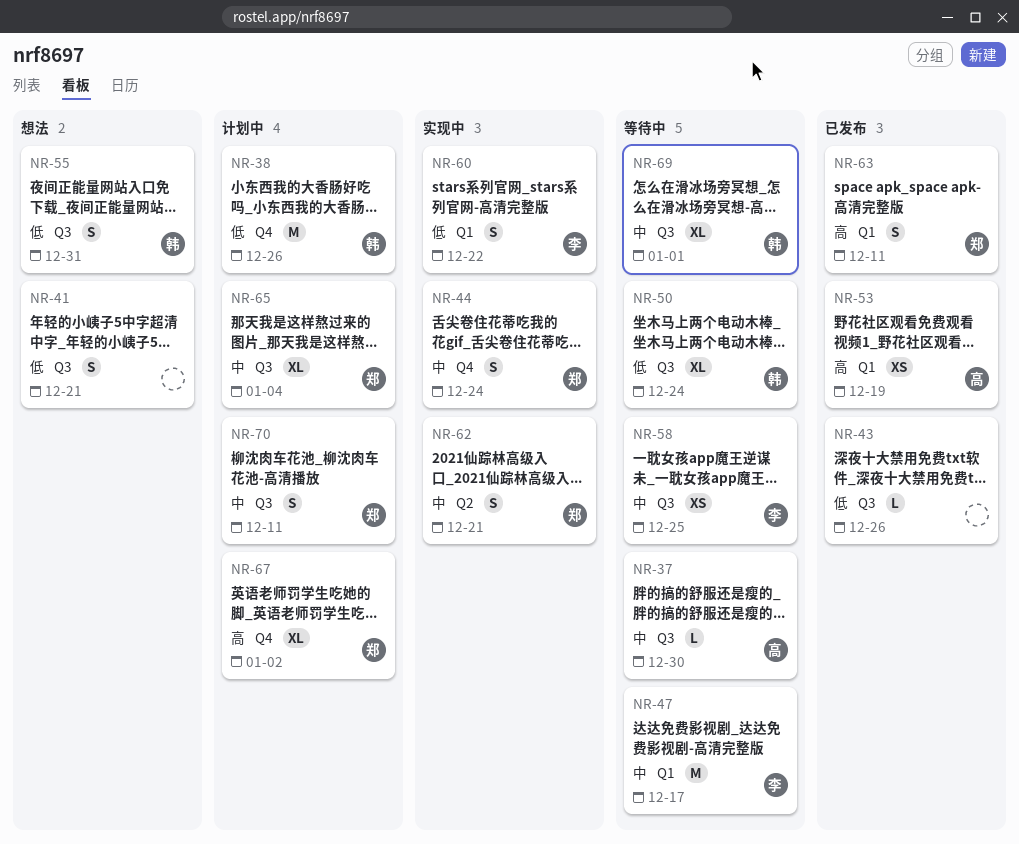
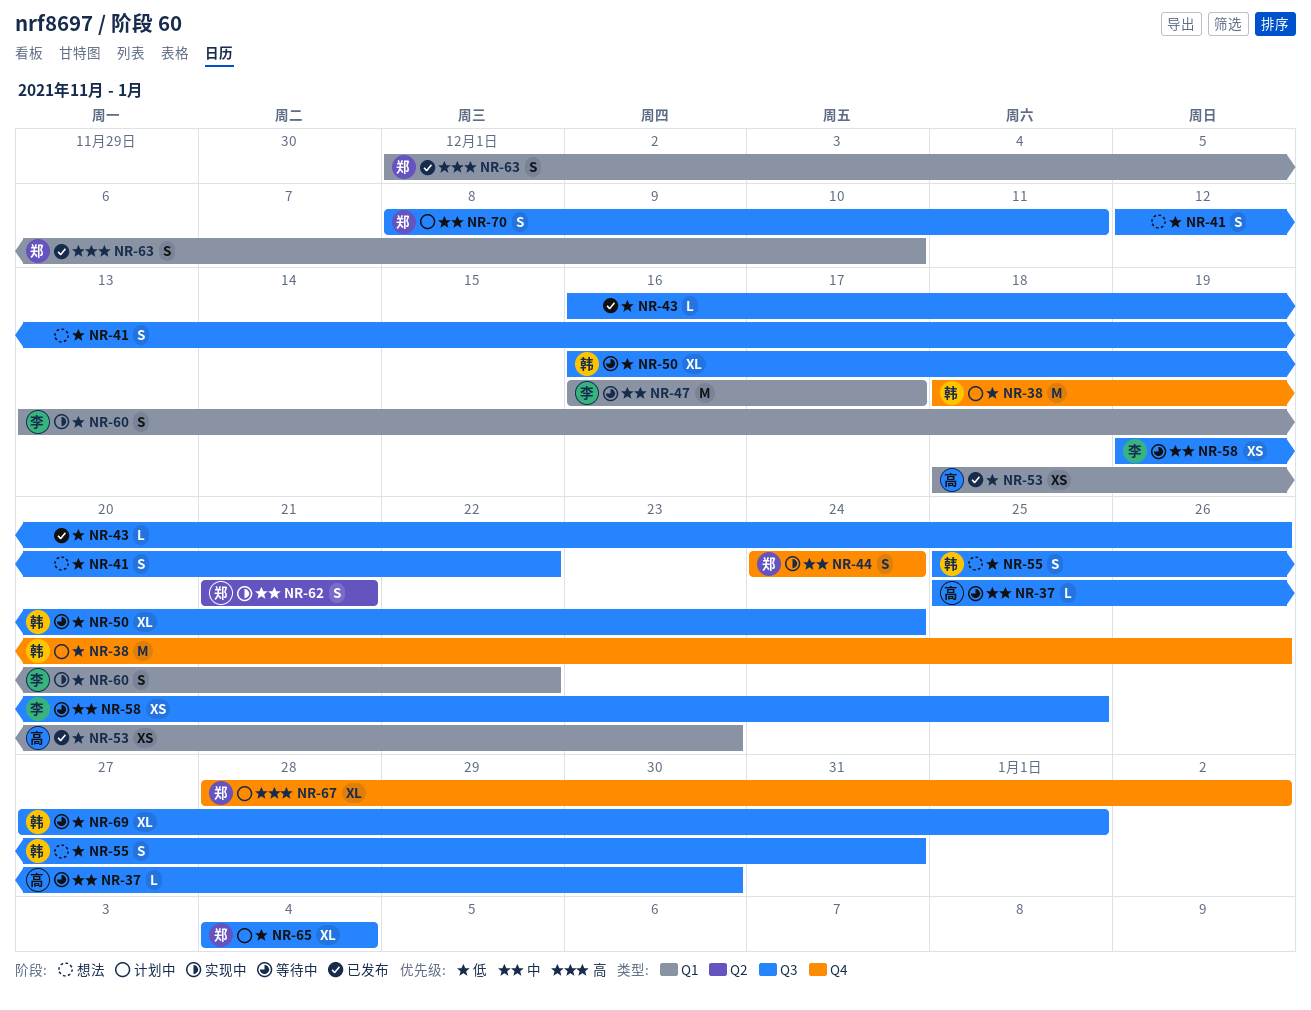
NR-41, due: Dec 21 -> Dec 22
NR-53, priority: 高 -> 低
NR-53, due: Dec 19 -> Dec 23
NR-63, due: Dec 11 -> Dec 10
NR-65, priority: 中 -> 低
NR-69, priority: 中 -> 低

